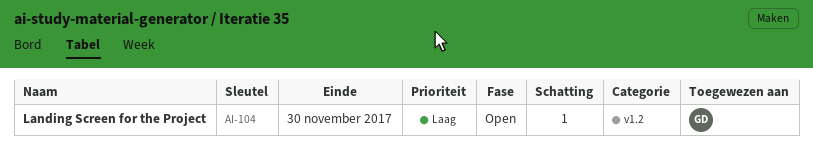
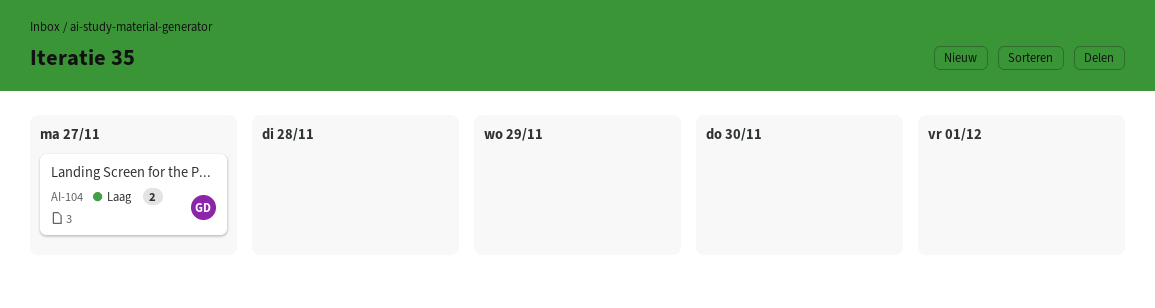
AI-104, estimate: 1 -> 2
AI-104, due: Nov 30 -> Nov 27

